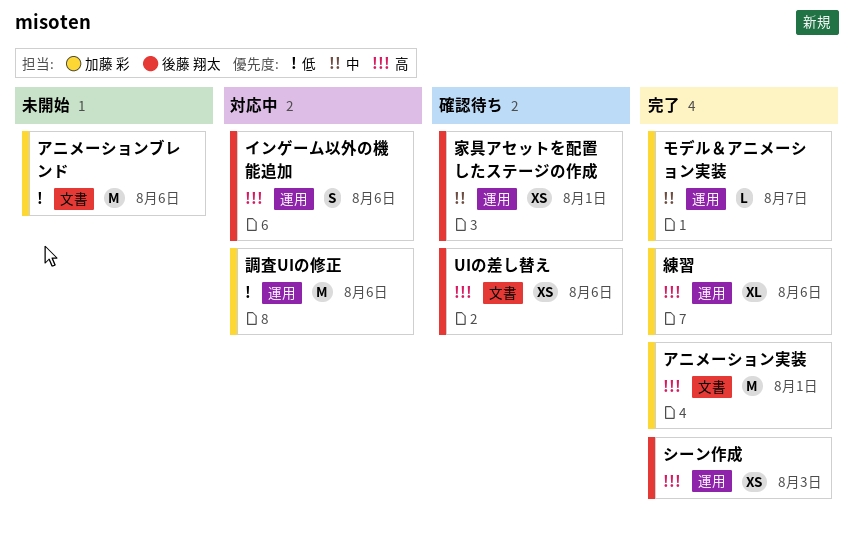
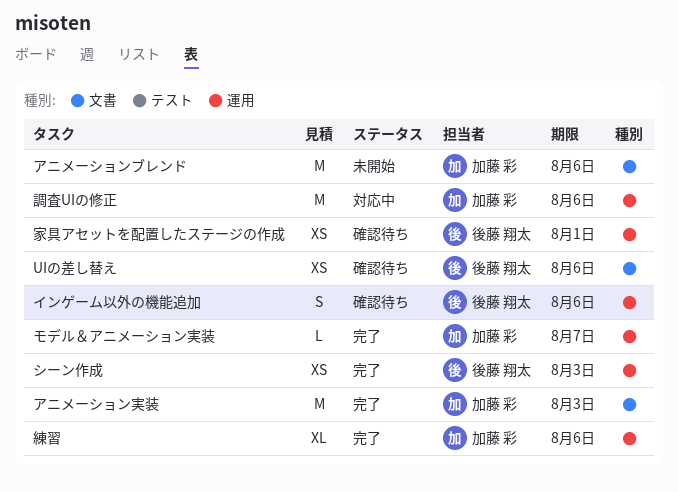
アニメーション実装, due: Aug 1 -> Aug 3
インゲーム以外の機能追加, status: 対応中 -> 確認待ち

